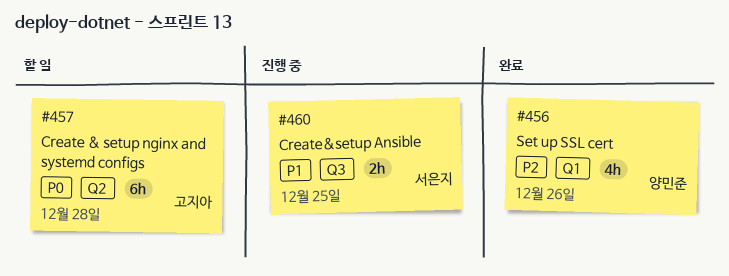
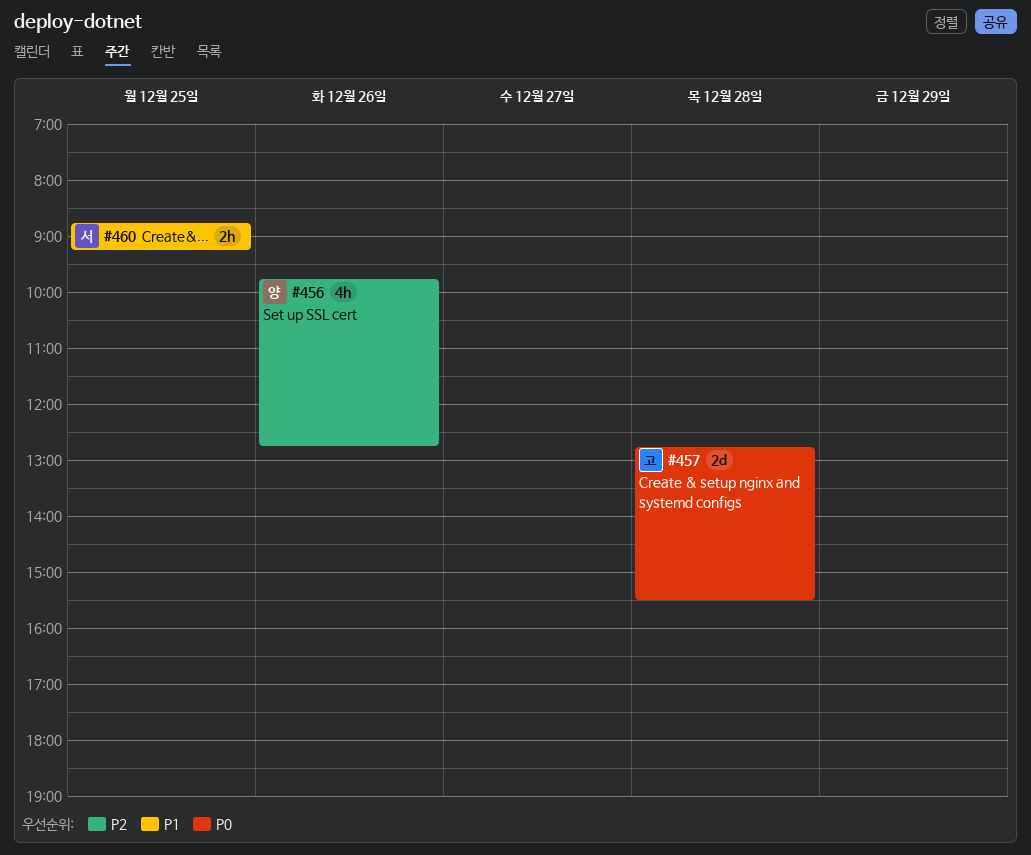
#457, estimate: 6h -> 2d

